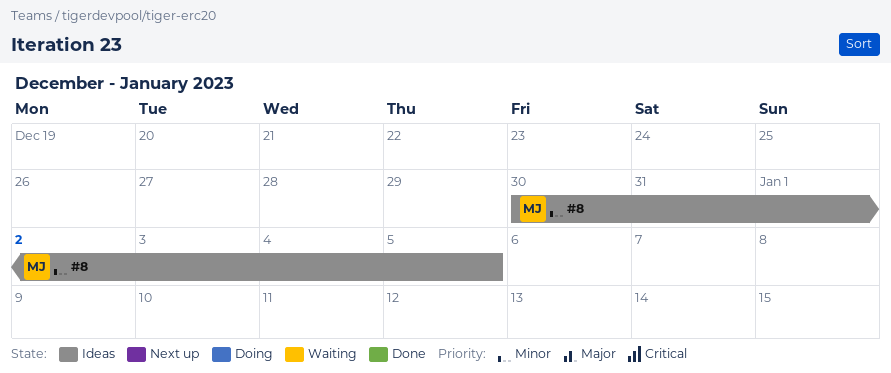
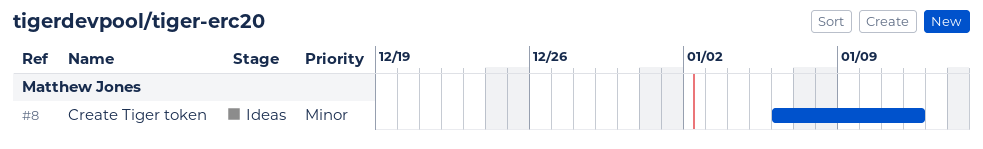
#8, start: Dec 30 -> Jan 6
#8, due: Jan 5 -> Jan 12

